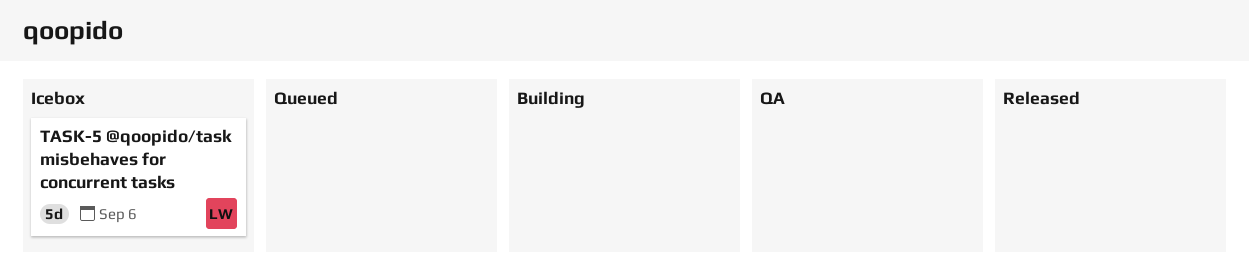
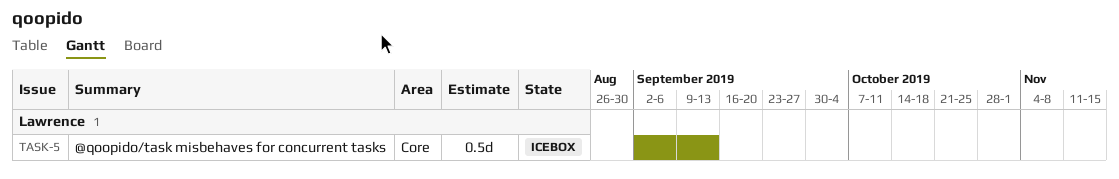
TASK-5, estimate: 5d -> 0.5d
TASK-5, due: Sep 6 -> Sep 13

